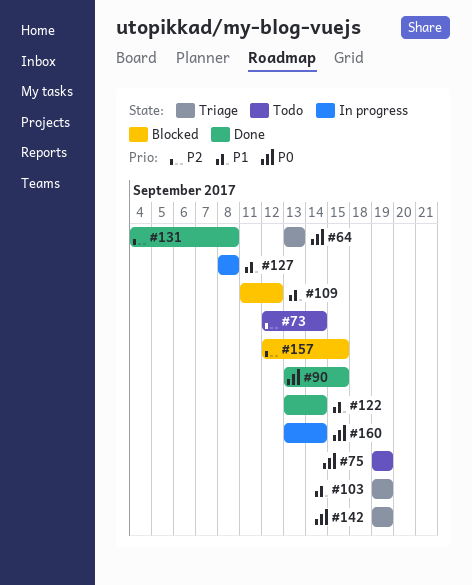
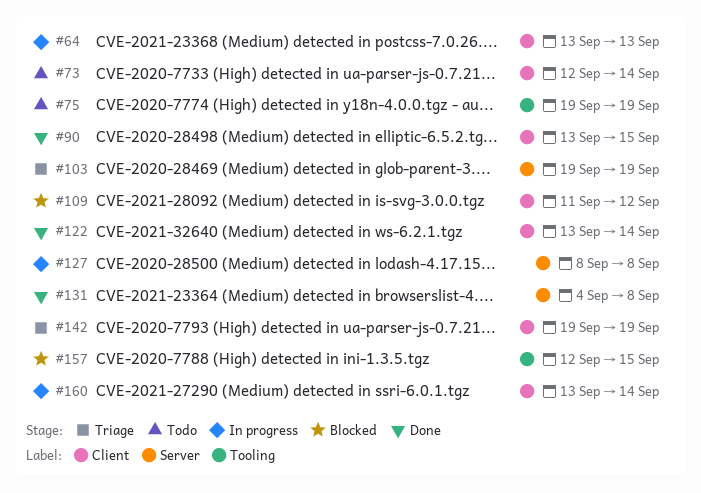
#64, status: Triage -> In progress

